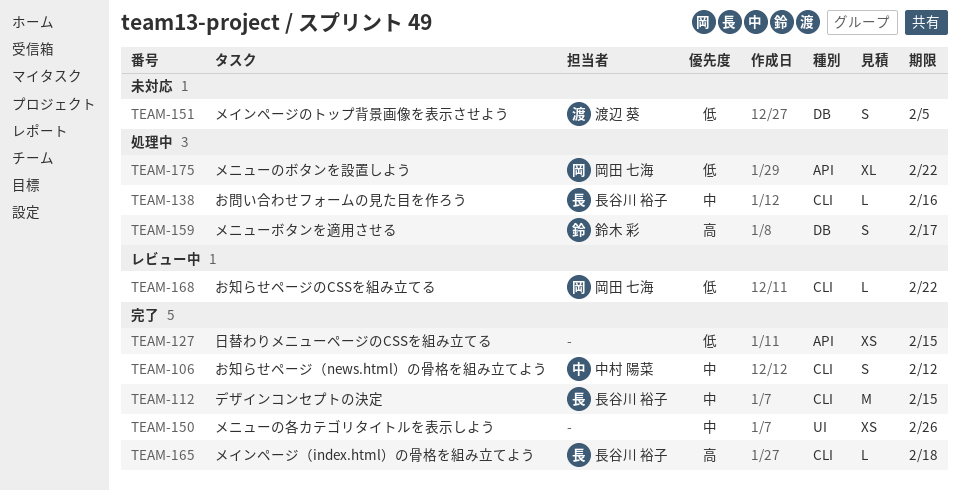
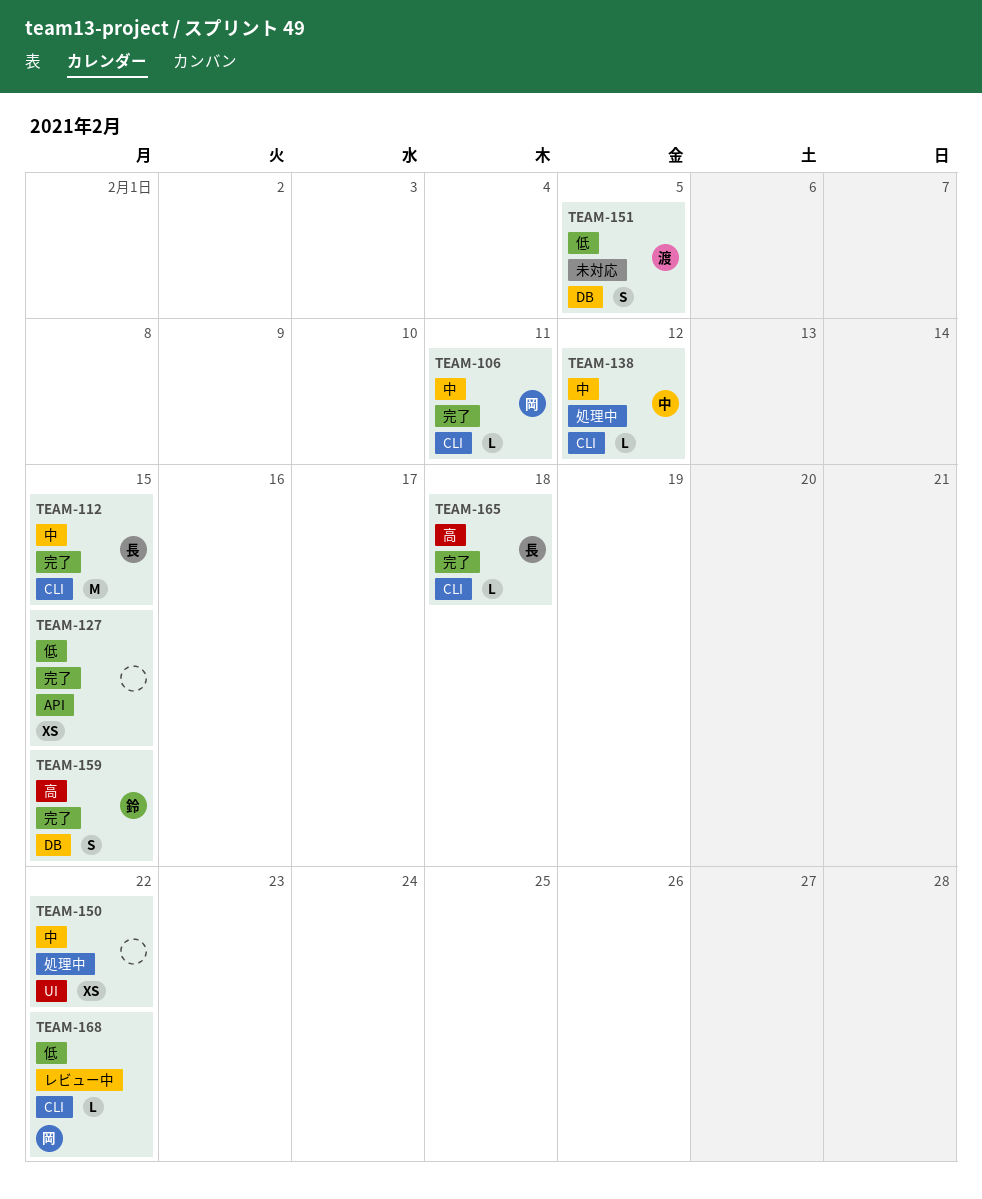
TEAM-106, owner: 中村 陽菜 -> 岡田 七海
TEAM-106, estimate: S -> L
TEAM-106, due: Feb 12 -> Feb 11
TEAM-138, owner: 長谷川 裕子 -> 中村 陽菜
TEAM-138, due: Feb 16 -> Feb 12
TEAM-150, status: 完了 -> 処理中
TEAM-150, due: Feb 26 -> Feb 22
TEAM-159, status: 処理中 -> 完了
TEAM-159, due: Feb 17 -> Feb 15
TEAM-175: present -> none

